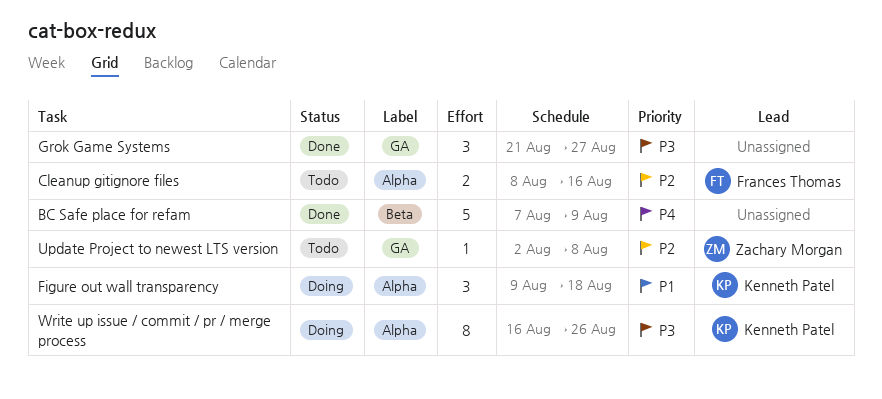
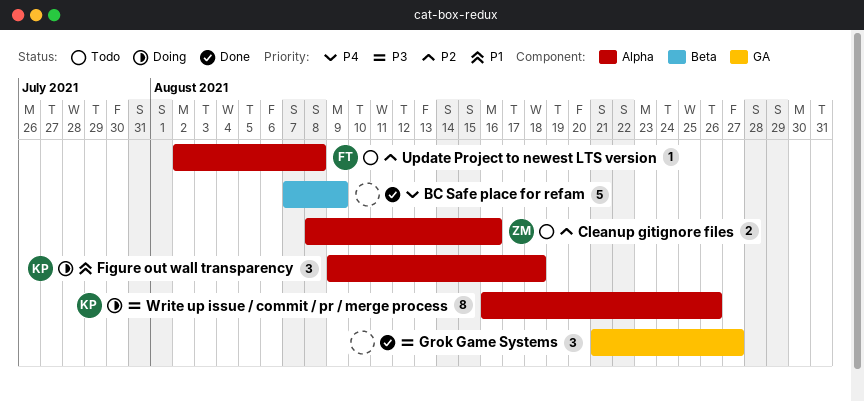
Cleanup gitignore files, owner: Frances Thomas -> Zachary Morgan
Update Project to newest LTS version, owner: Zachary Morgan -> Frances Thomas
Update Project to newest LTS version, label: GA -> Alpha

